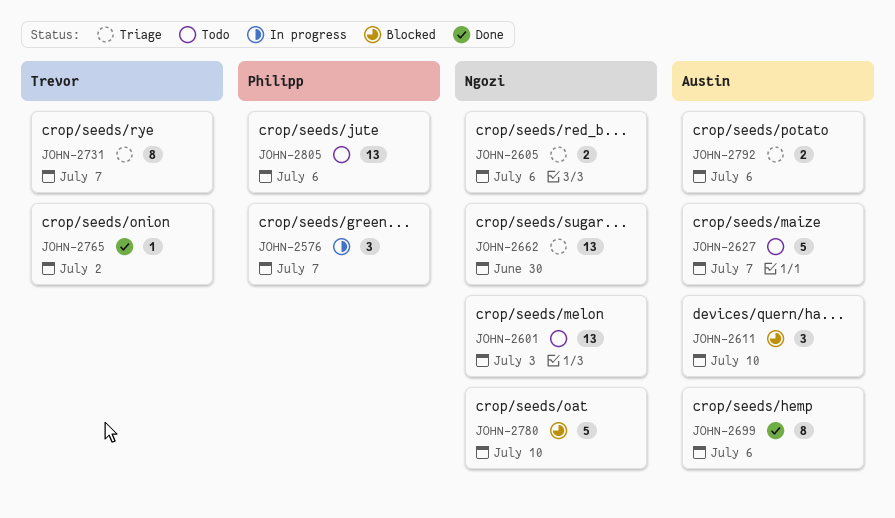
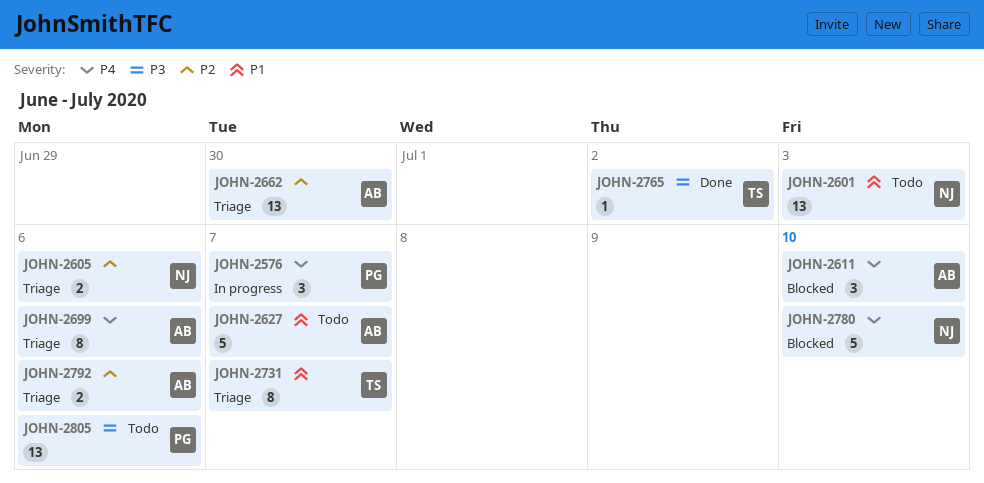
JOHN-2662, owner: Ngozi -> Austin
JOHN-2699, status: Done -> Triage

